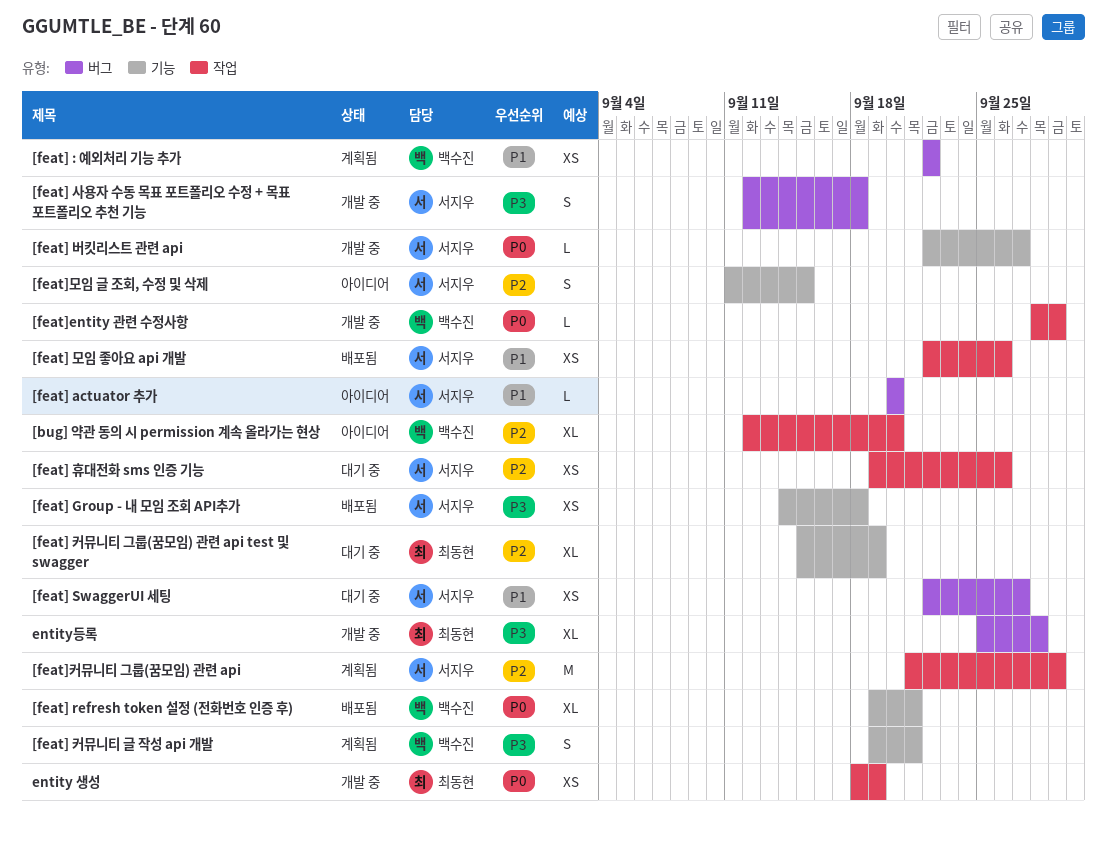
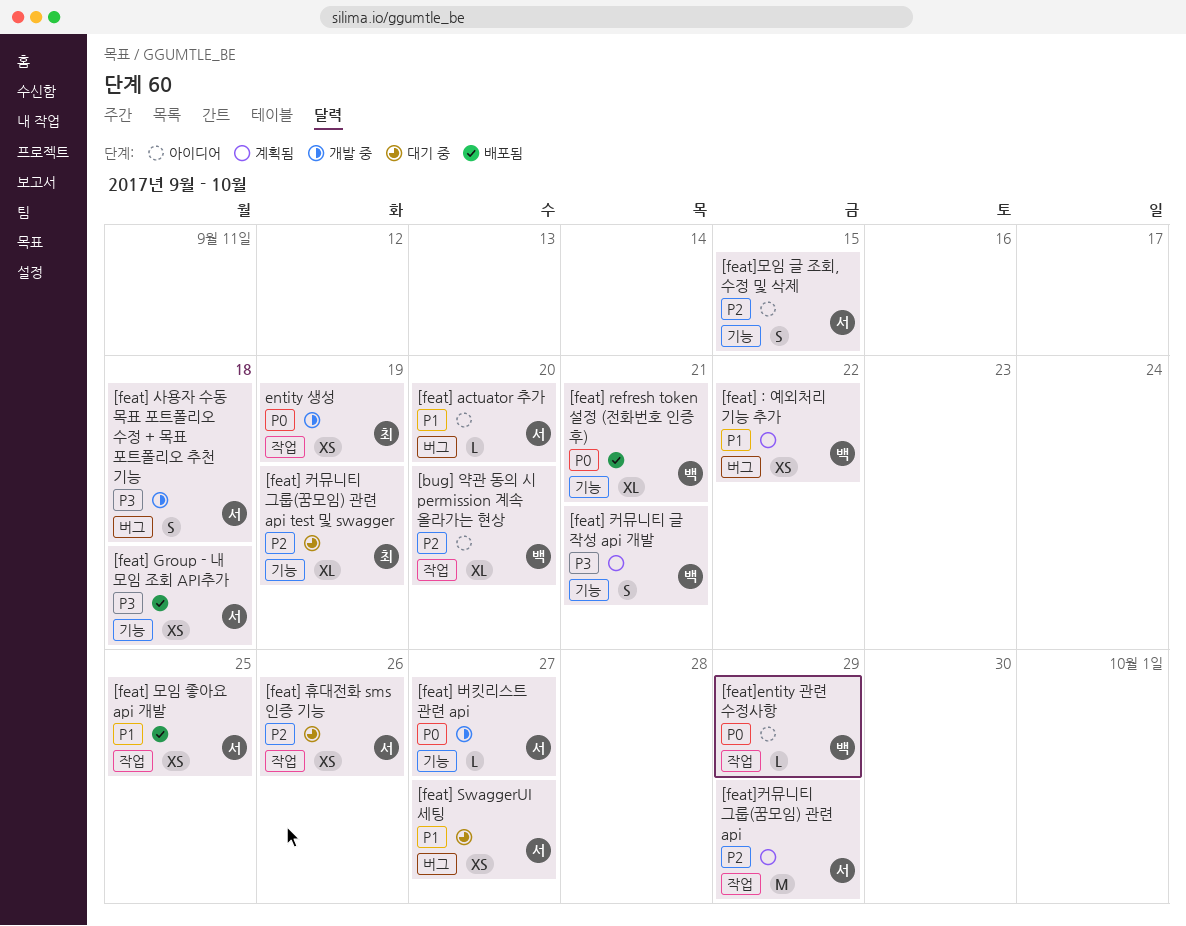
[feat] 모임 좋아요 api 개발, due: Sep 26 -> Sep 25
[feat]entity 관련 수정사항, status: 개발 중 -> 아이디어
entity등록: present -> none

